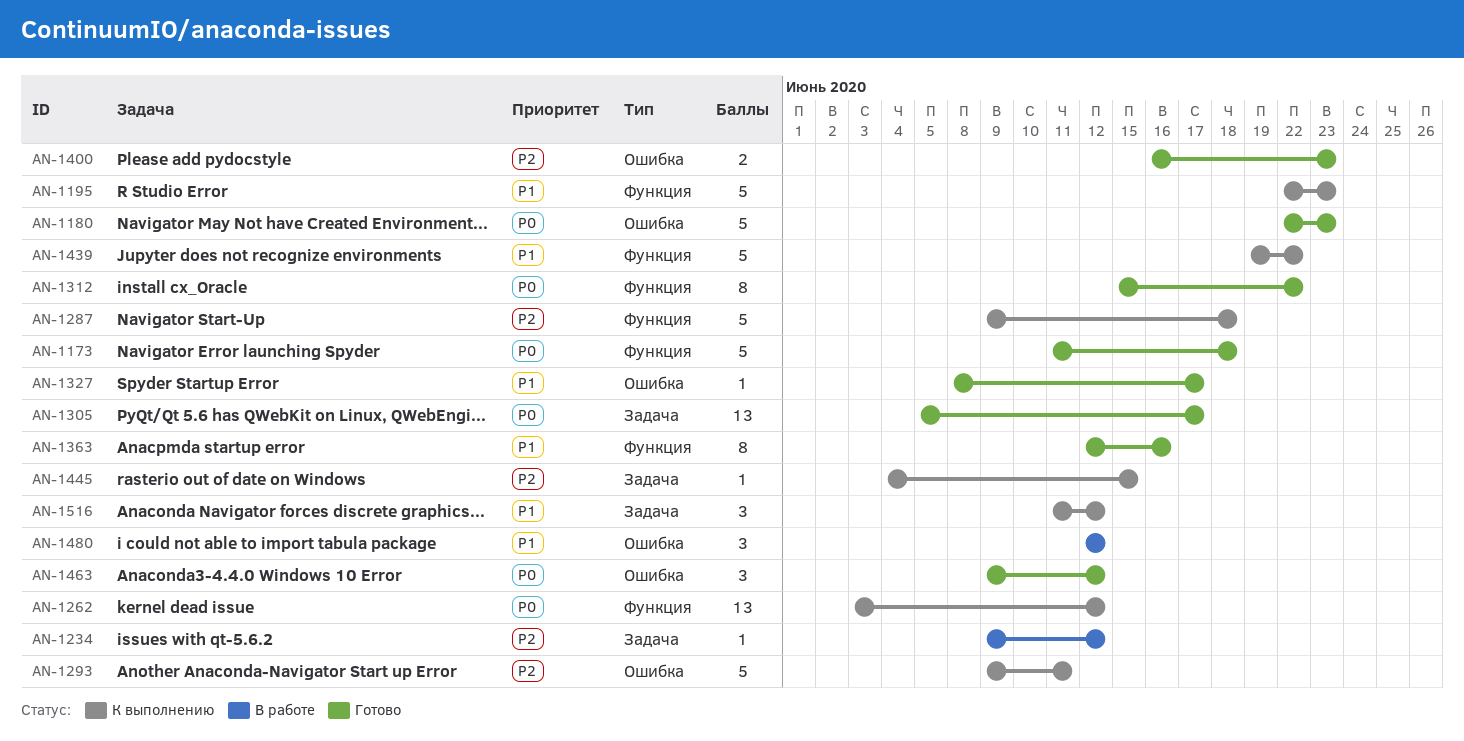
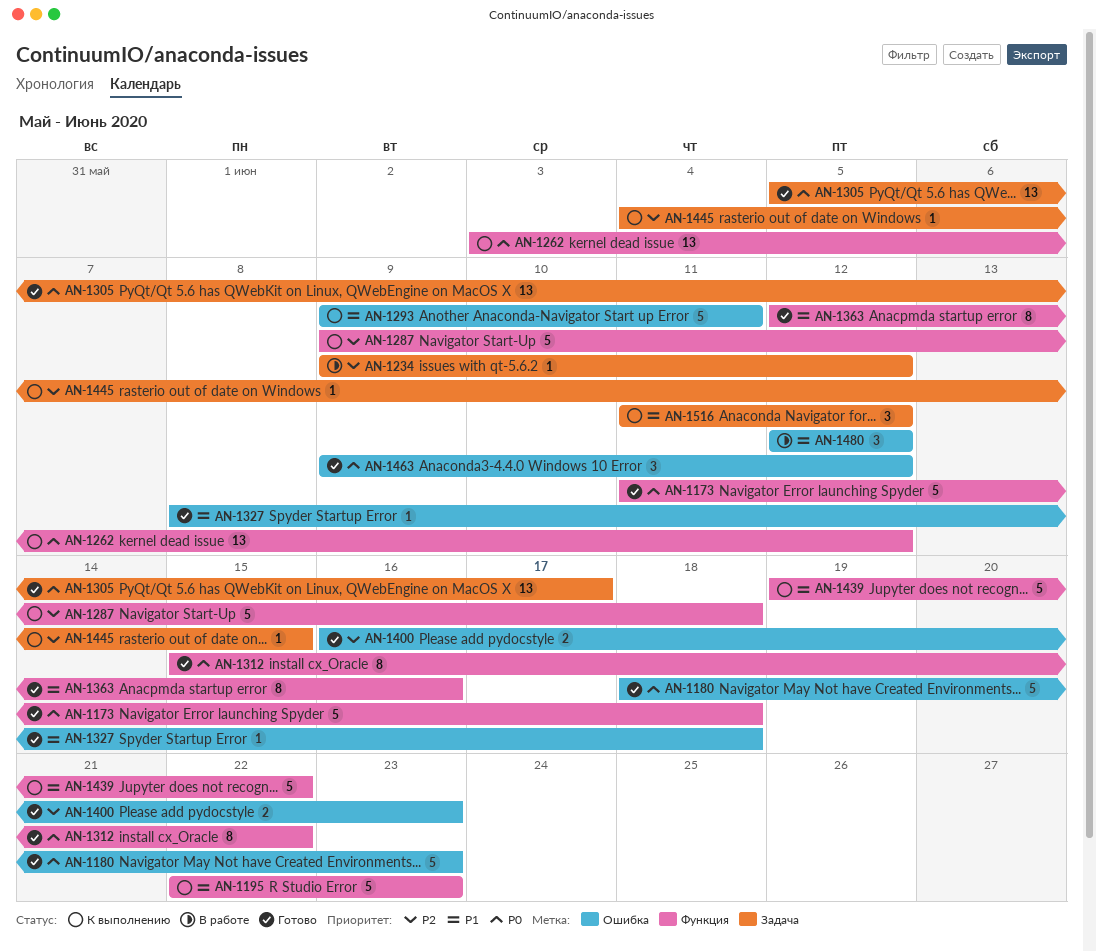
AN-1180, start: Jun 22 -> Jun 18
AN-1293, priority: P2 -> P1
AN-1327, due: Jun 17 -> Jun 18

